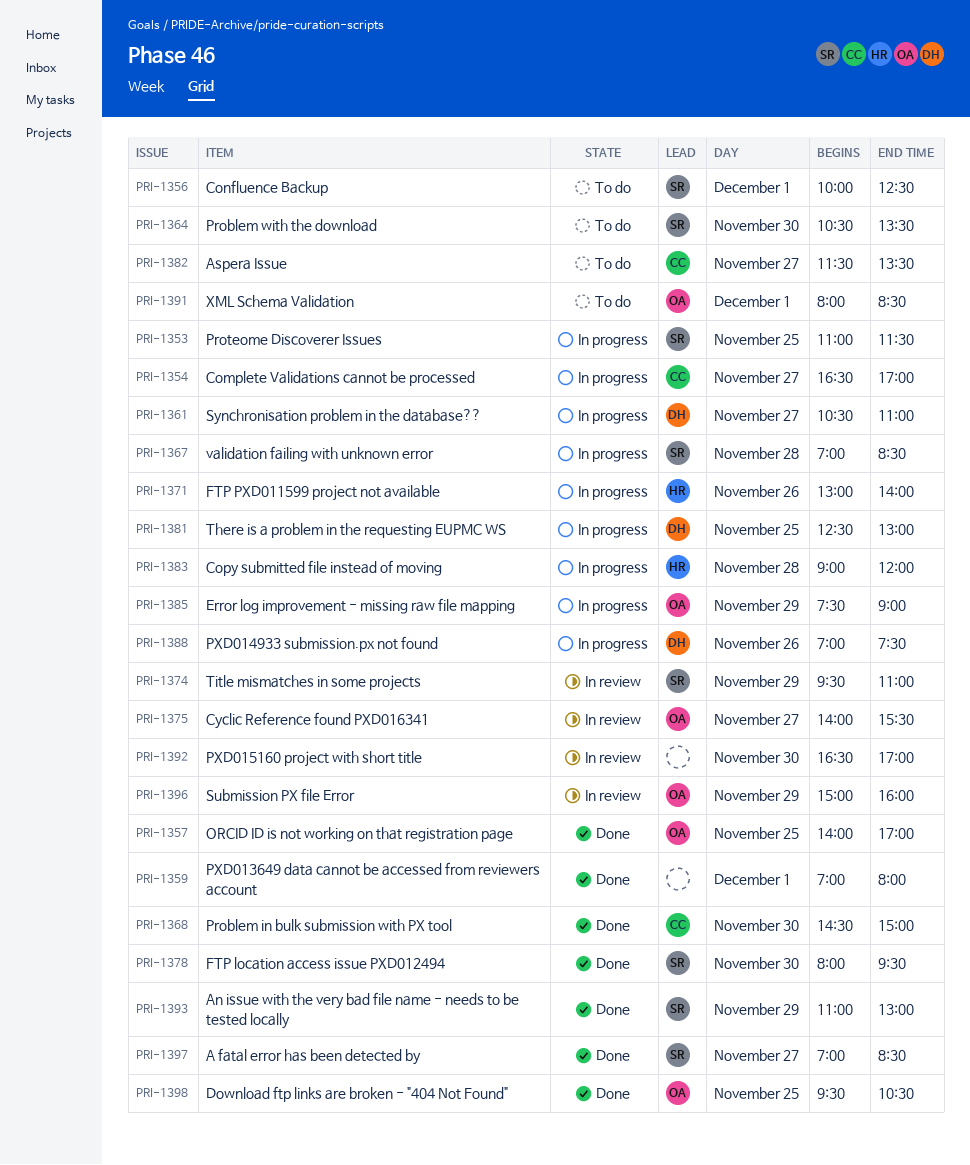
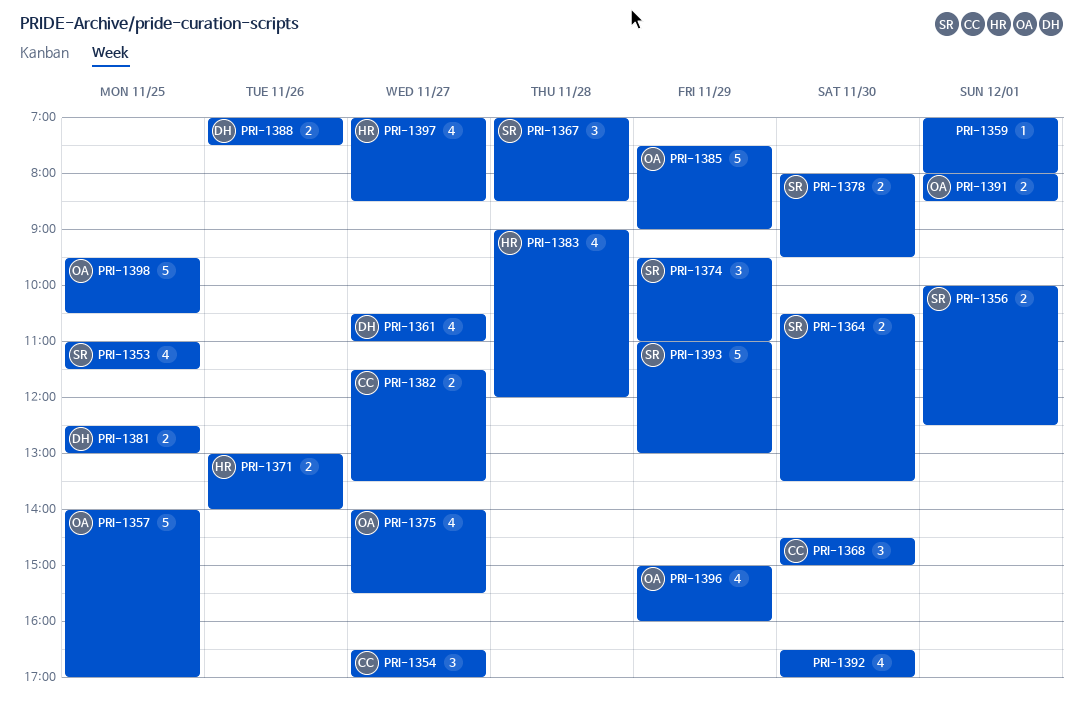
PRI-1397, owner: SR -> HR

